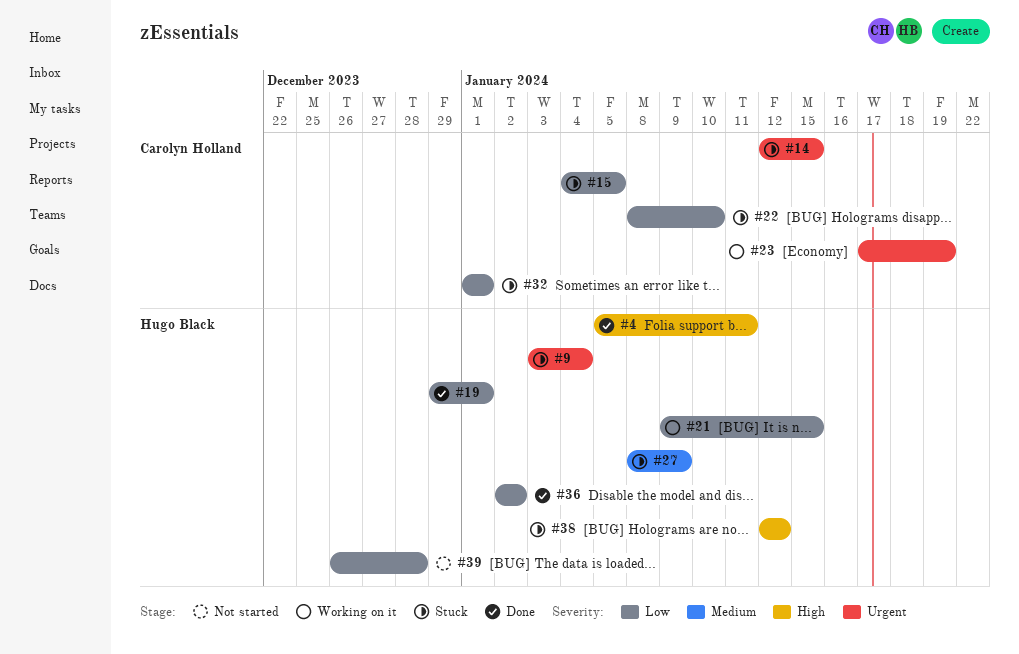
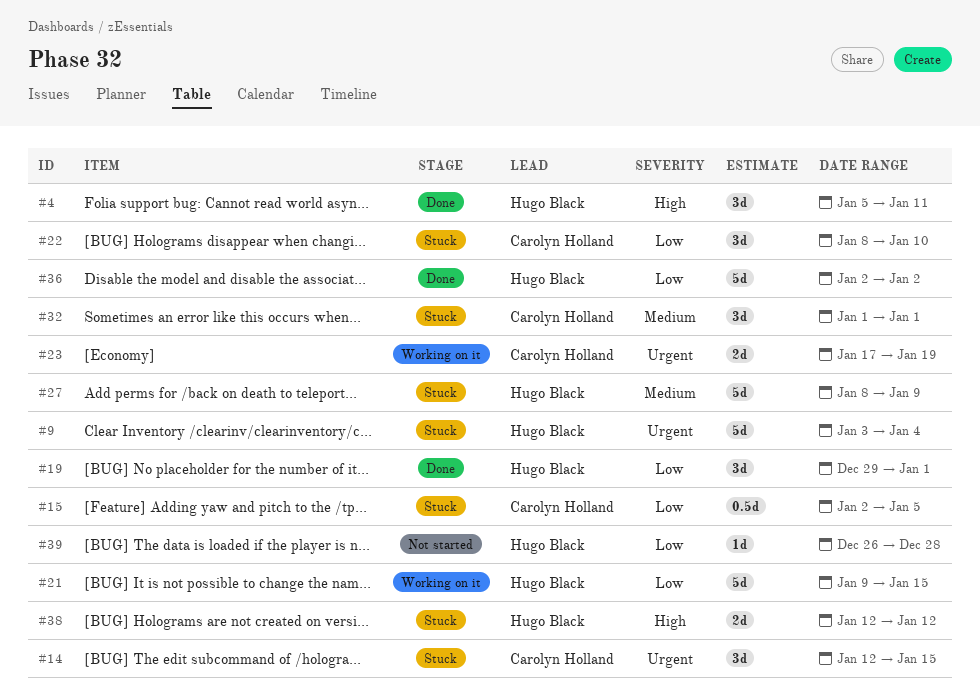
#15, start: Jan 4 -> Jan 2
#32, priority: Low -> Medium

